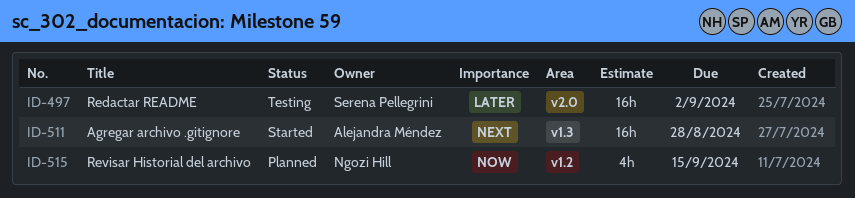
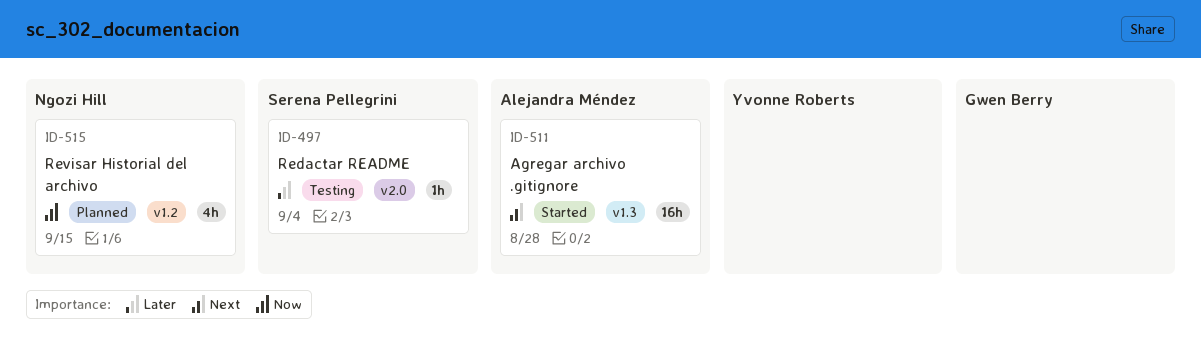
ID-497, estimate: 16h -> 1h
ID-497, due: Sep 2 -> Sep 4

